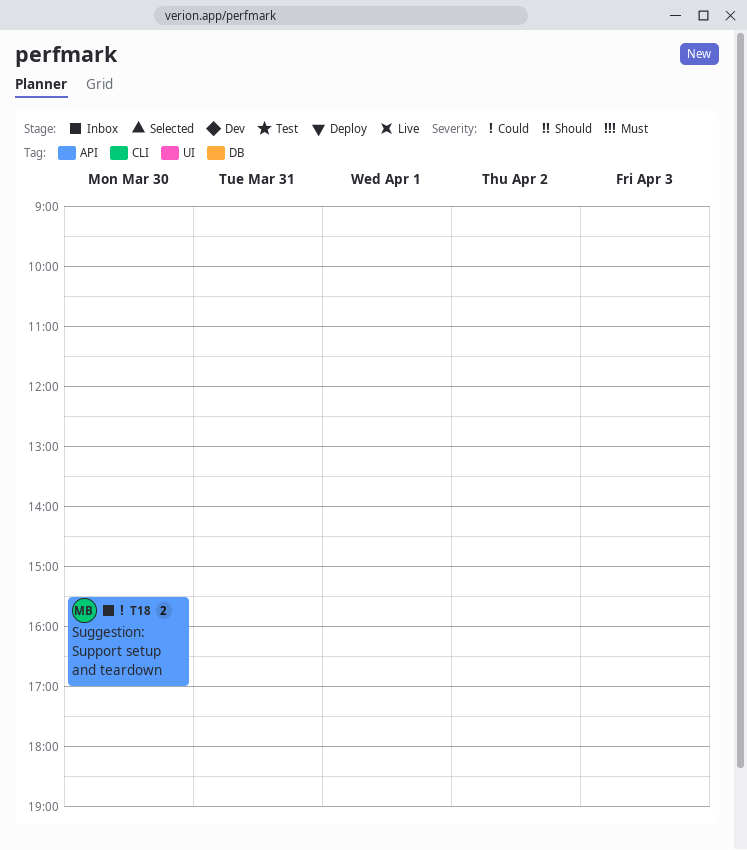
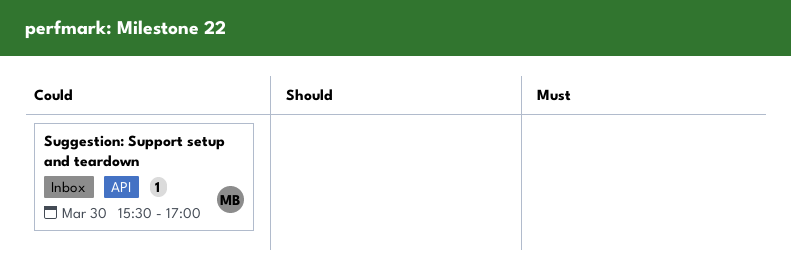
Suggestion: Support setup and teardown, estimate: 2 -> 1

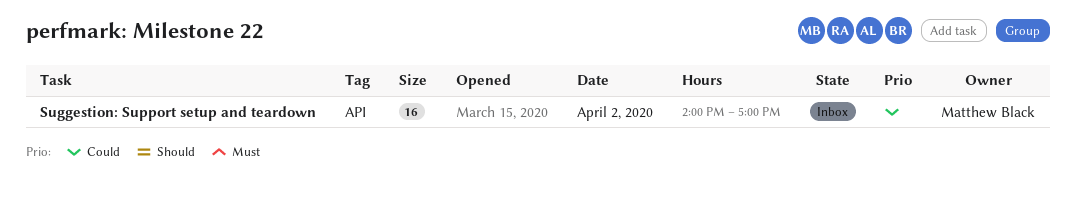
Suggestion: Support setup and teardown, estimate: 1 -> 16
Suggestion: Support setup and teardown, day: Mar 30 -> Apr 2
Suggestion: Support setup and teardown, begins: 15:30 -> 14:00

